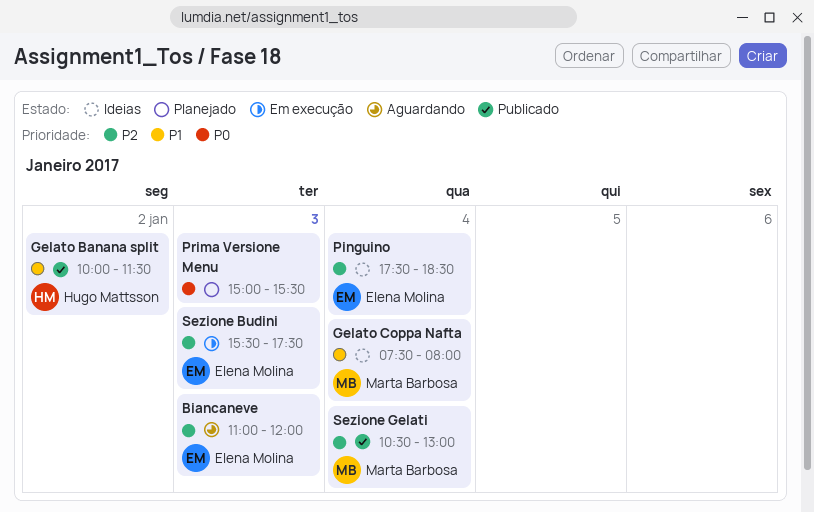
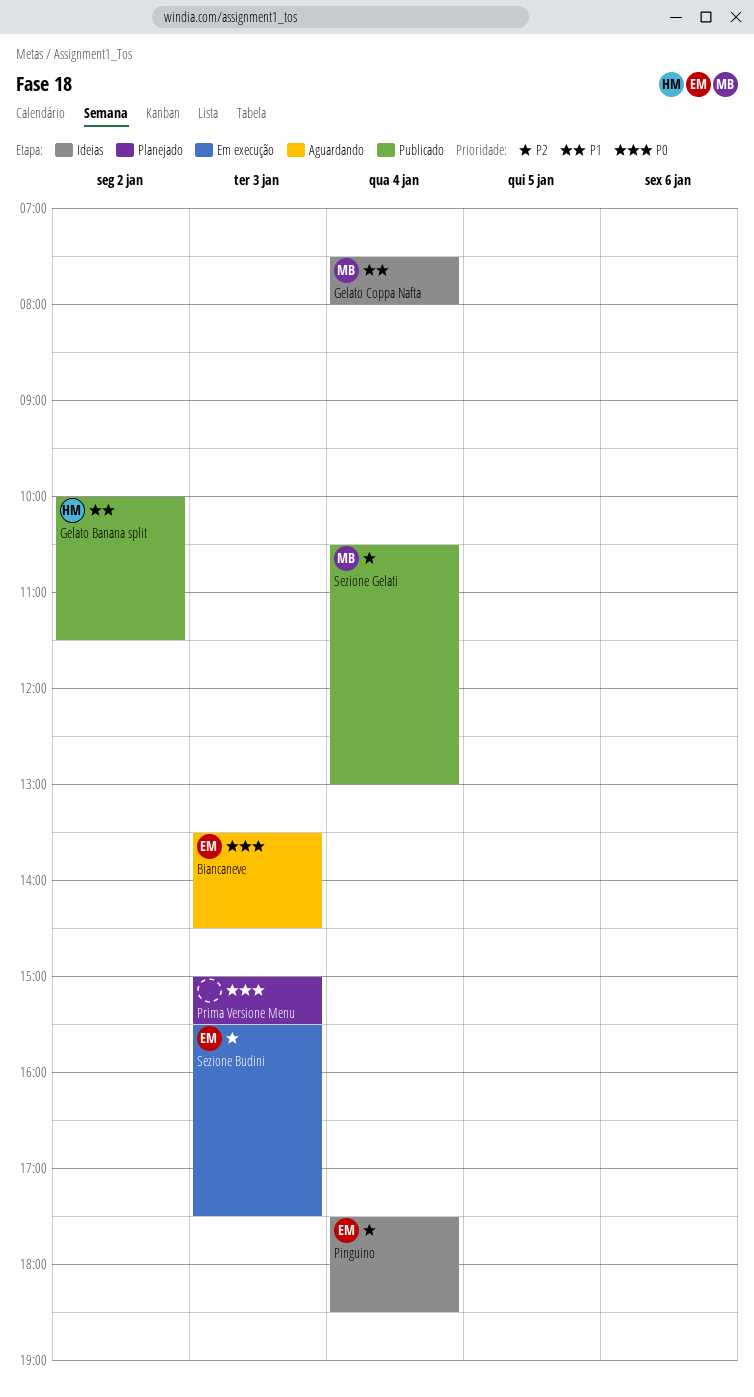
Biancaneve, priority: P2 -> P0
Biancaneve, begins: 11:00 -> 13:30
Biancaneve, ends: 12:00 -> 14:30

